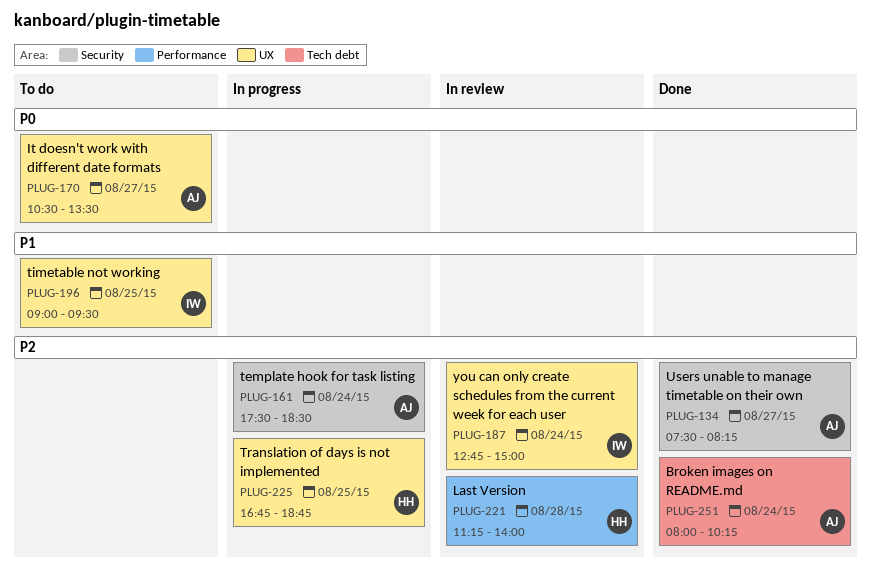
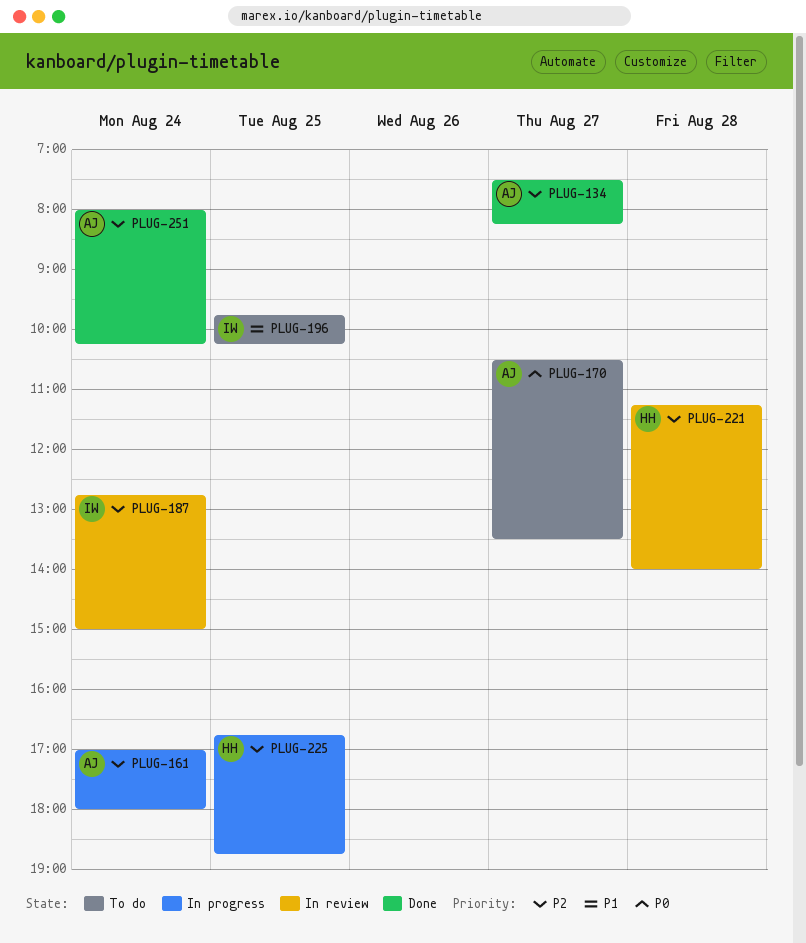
PLUG-161, begins: 17:30 -> 17:00
PLUG-161, ends: 18:30 -> 18:00
PLUG-196, begins: 09:00 -> 09:45
PLUG-196, ends: 09:30 -> 10:15

